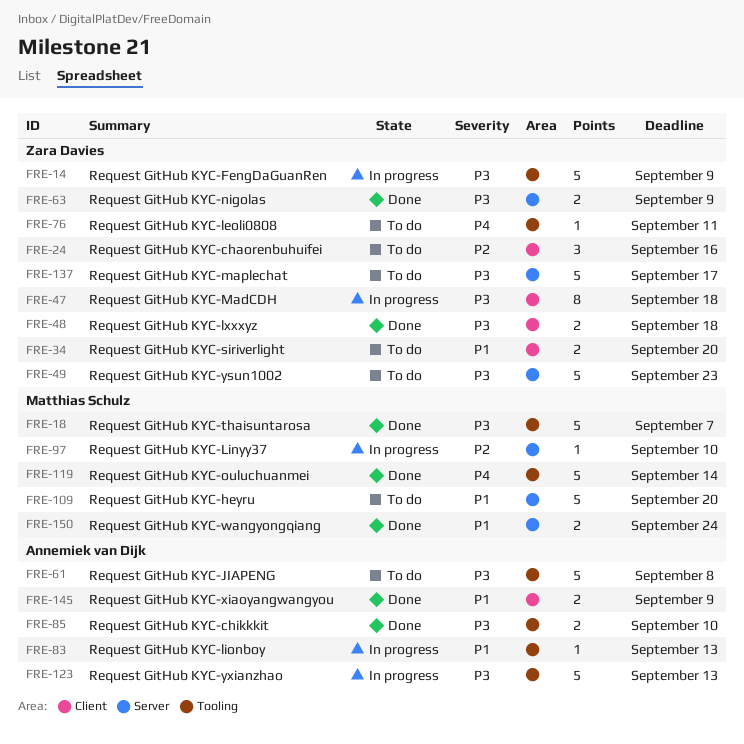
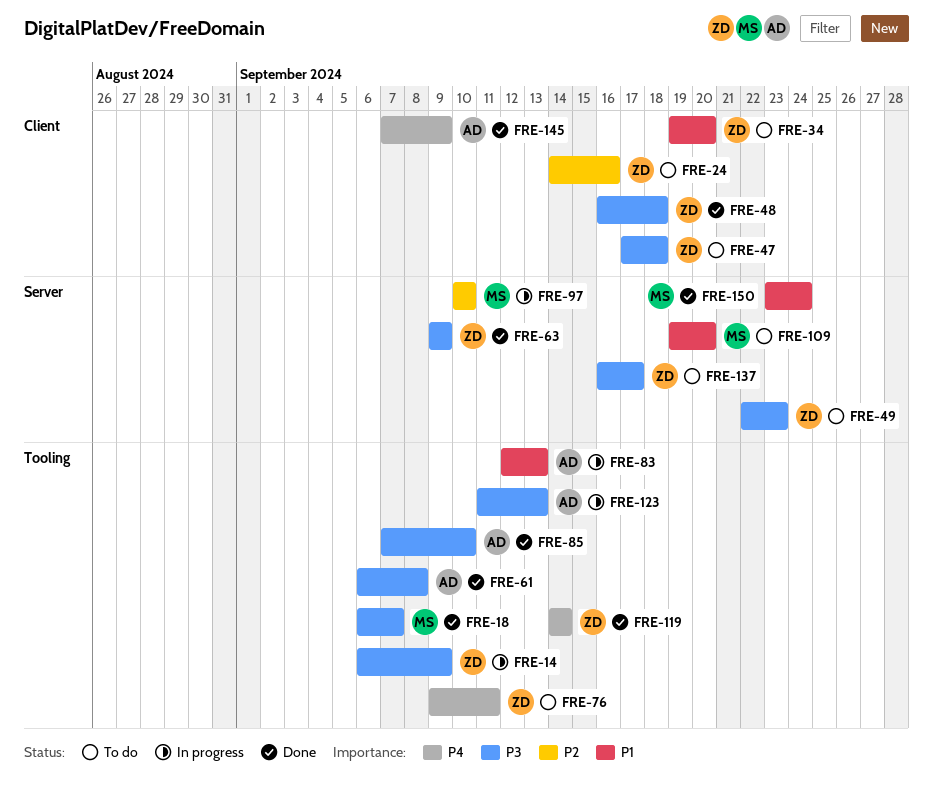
FRE-47, status: In progress -> To do
FRE-61, status: To do -> Done
FRE-119, owner: Matthias Schulz -> Zara Davies
FRE-145, priority: P1 -> P4

